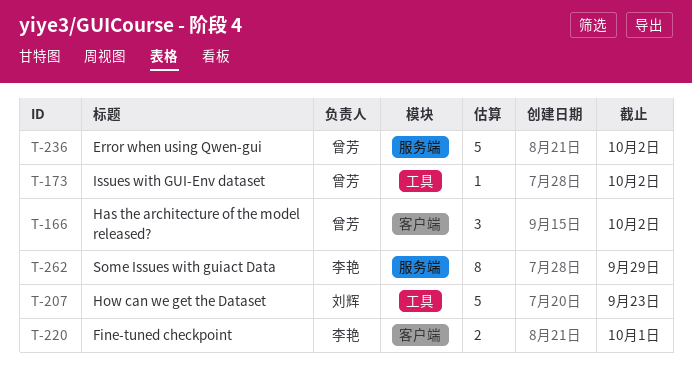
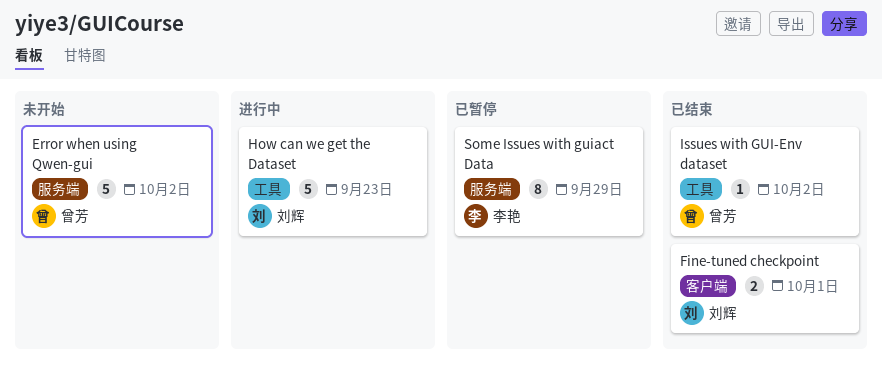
Fine-tuned checkpoint, owner: 李艳 -> 刘辉
Has the architecture of the model released?: present -> none

